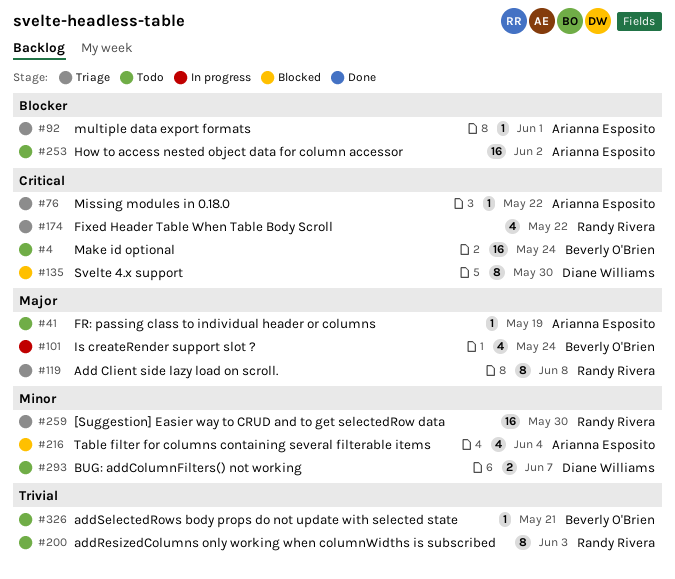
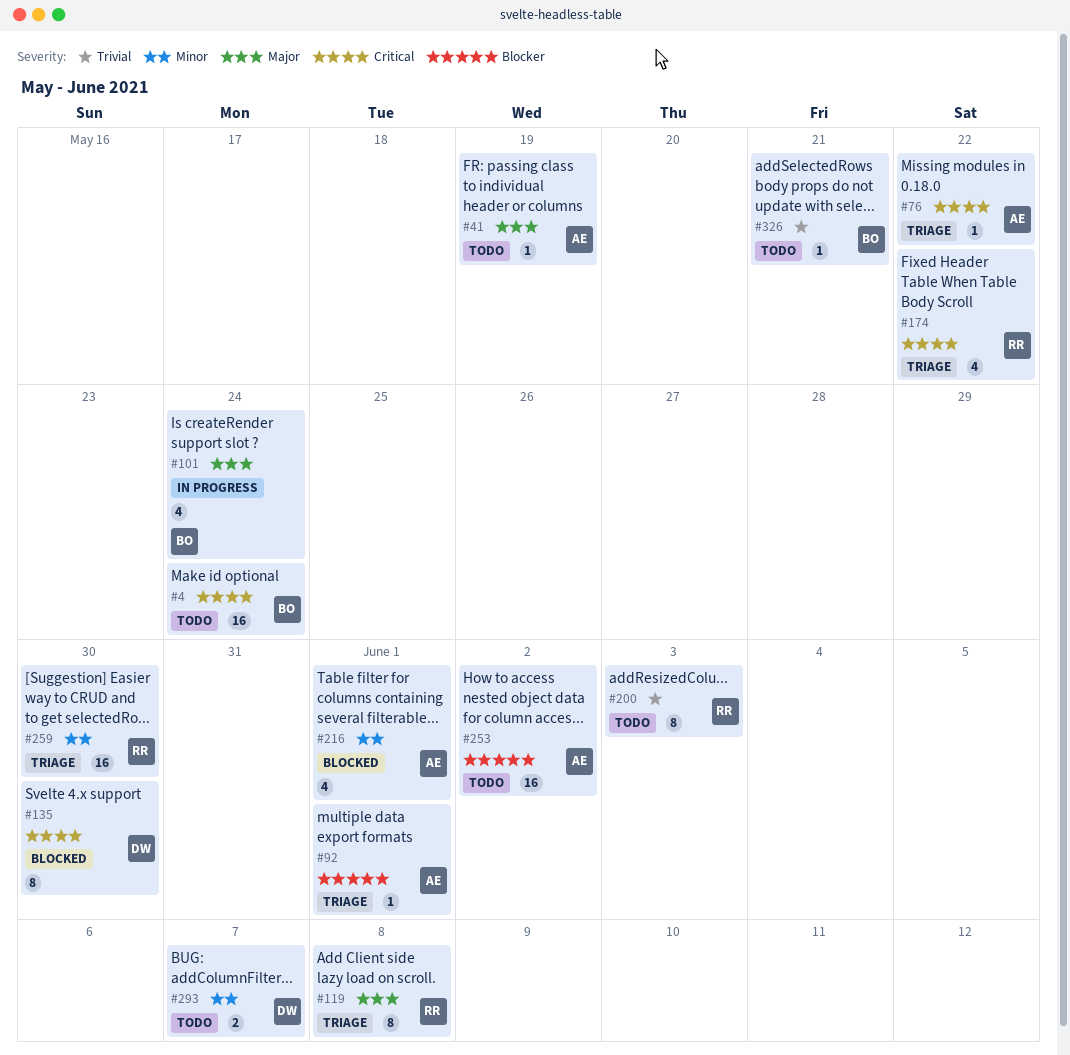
#216, due: Jun 4 -> Jun 1

